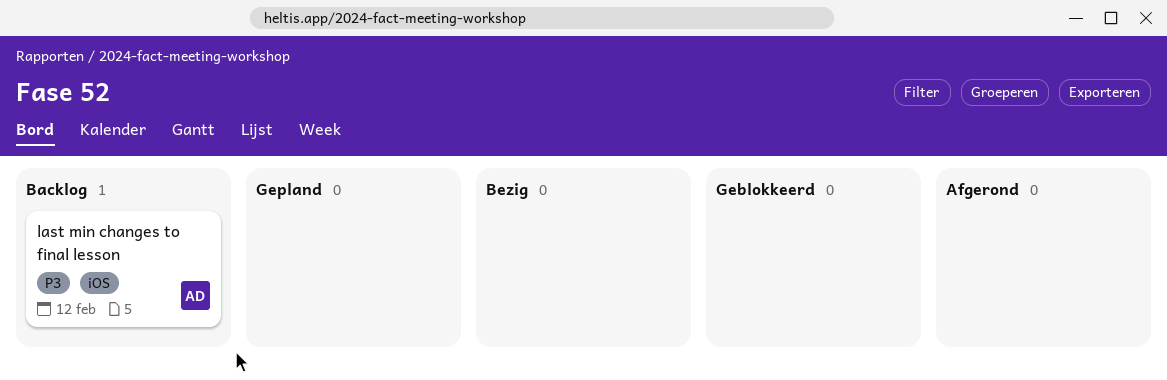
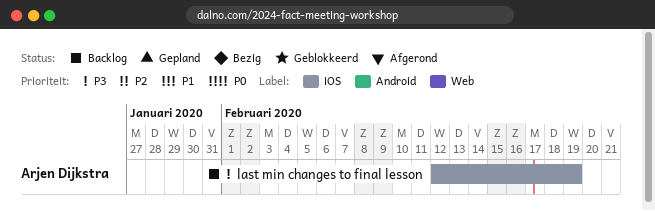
last min changes to final lesson, due: Feb 12 -> Feb 19

